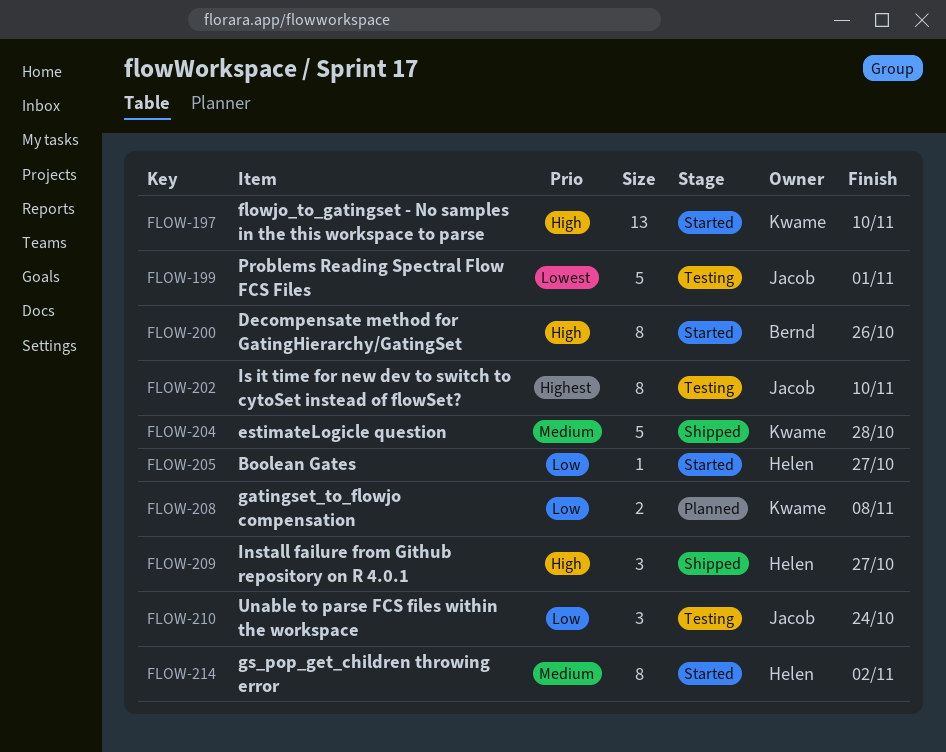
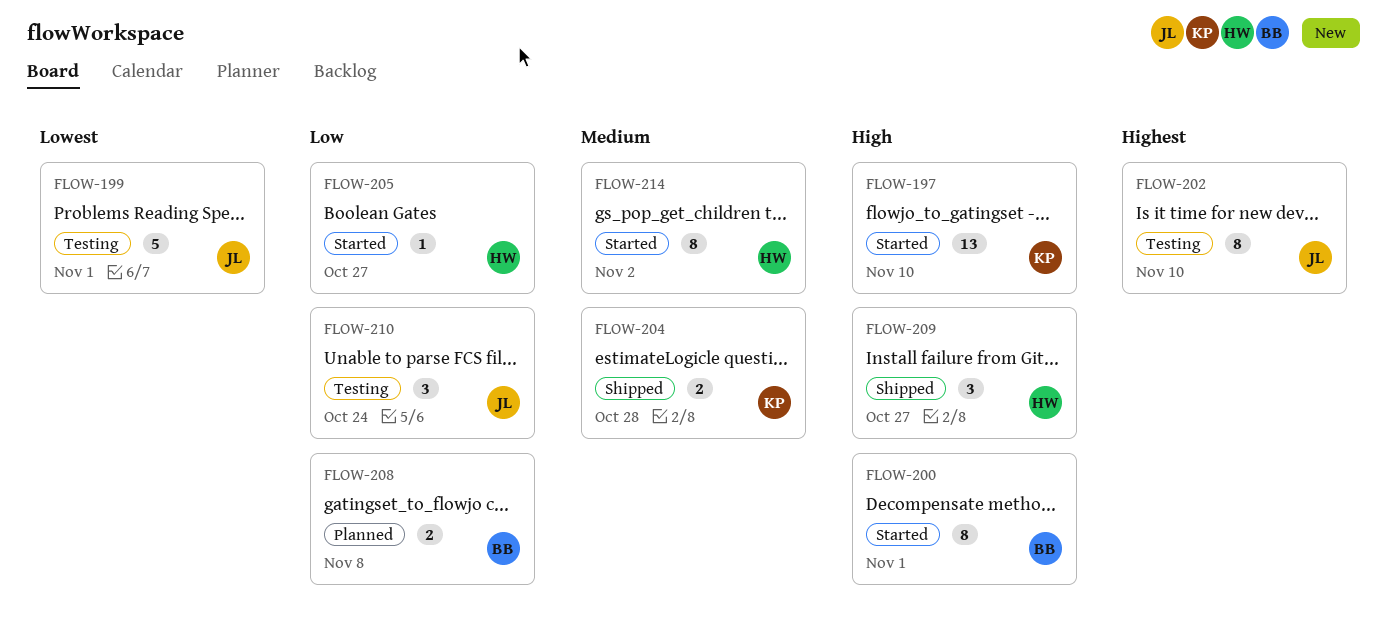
FLOW-200, due: Oct 26 -> Nov 1
FLOW-204, estimate: 5 -> 2
FLOW-208, owner: Kwame -> Bernd

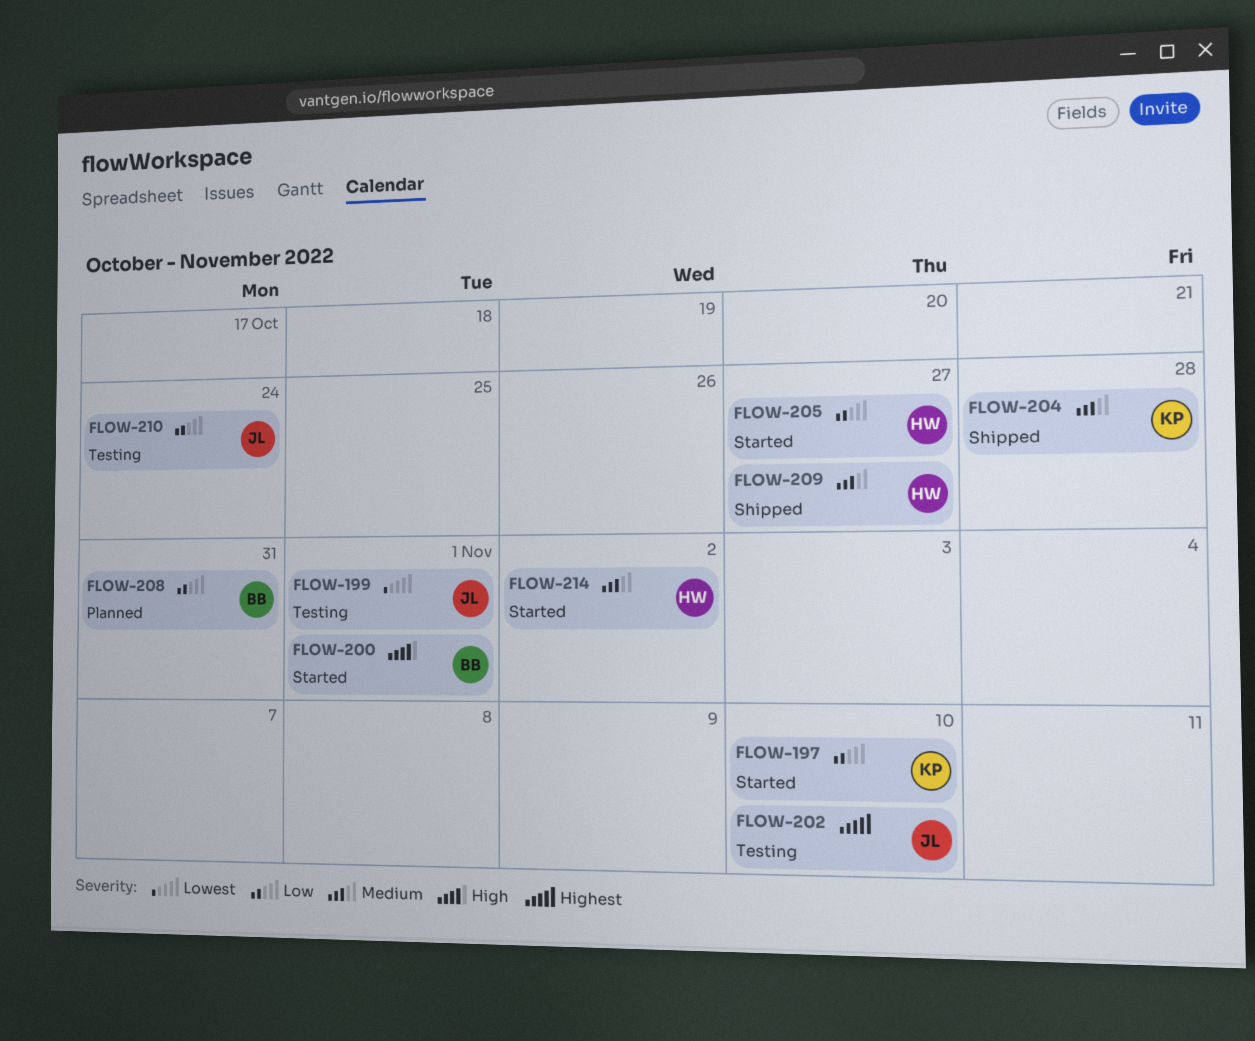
FLOW-197, priority: High -> Low
FLOW-208, due: Nov 8 -> Oct 31
FLOW-209, priority: High -> Medium

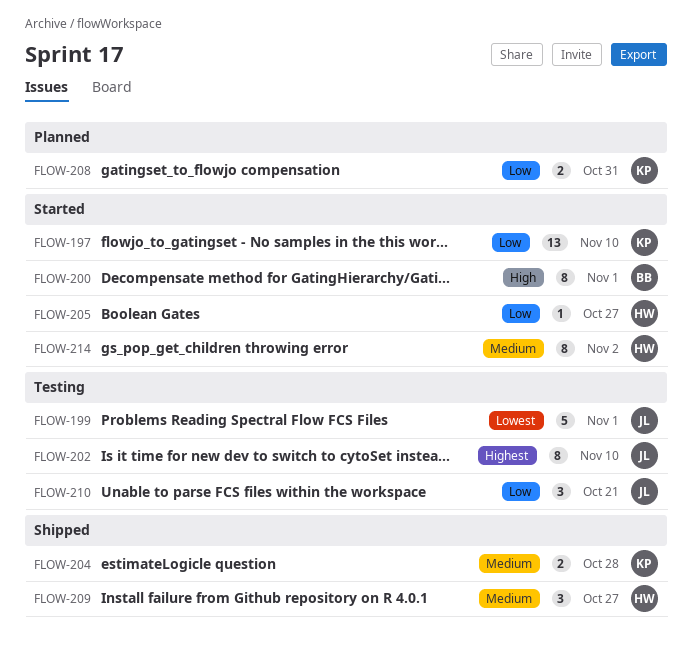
FLOW-208, owner: BB -> KP
FLOW-210, due: Oct 24 -> Oct 21

